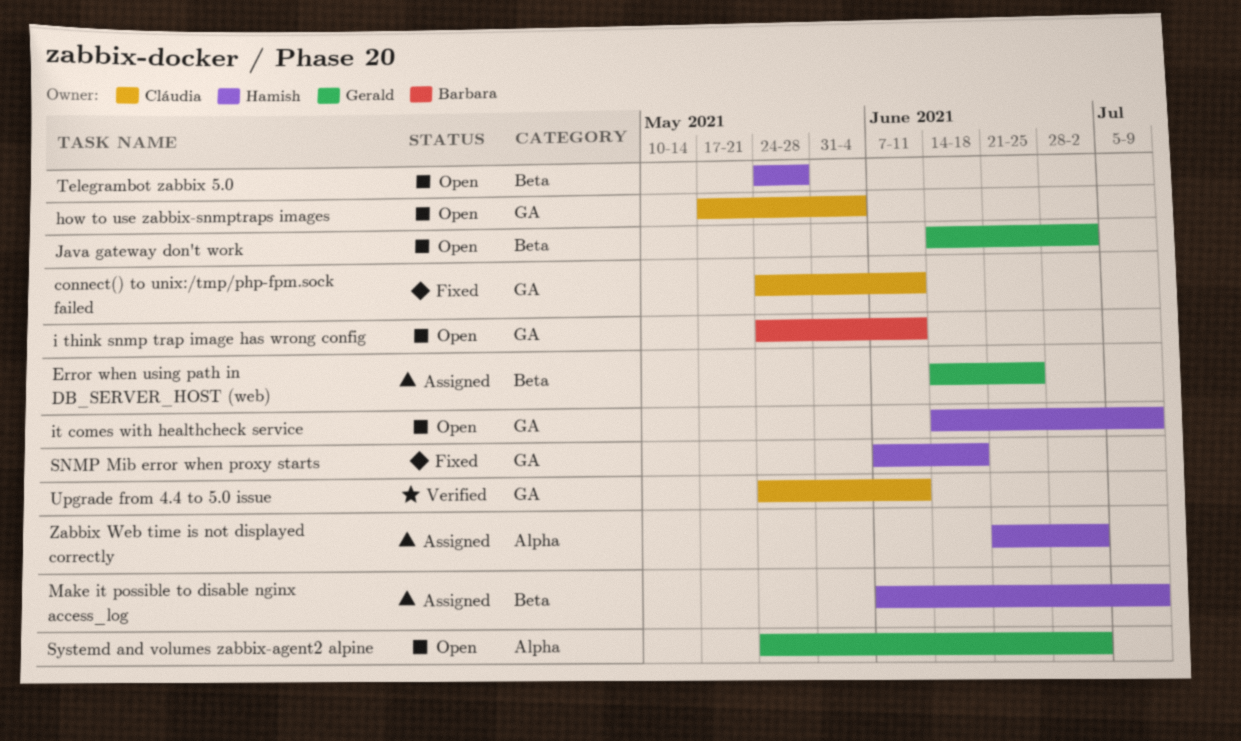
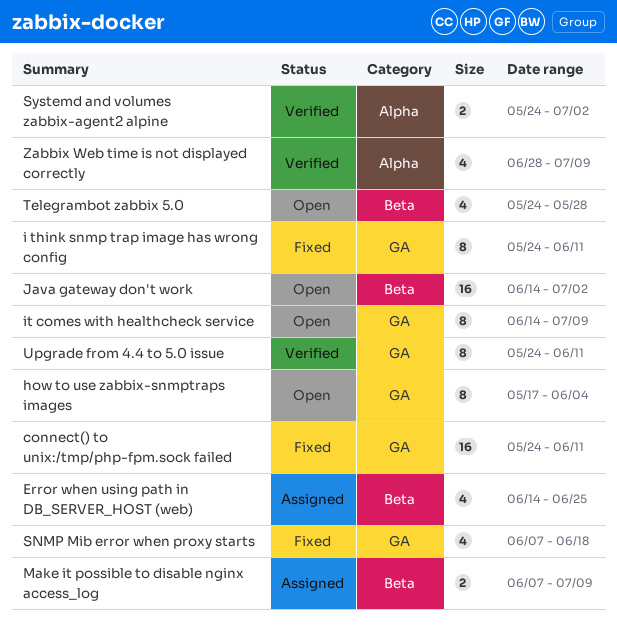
i think snmp trap image has wrong config, status: Open -> Fixed
Systemd and volumes zabbix-agent2 alpine, status: Open -> Verified
Zabbix Web time is not displayed correctly, status: Assigned -> Verified
Zabbix Web time is not displayed correctly, start: Jun 21 -> Jun 28
Zabbix Web time is not displayed correctly, due: Jul 2 -> Jul 9

